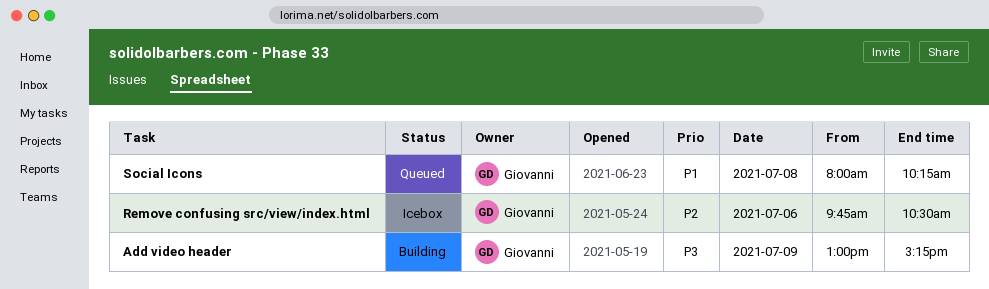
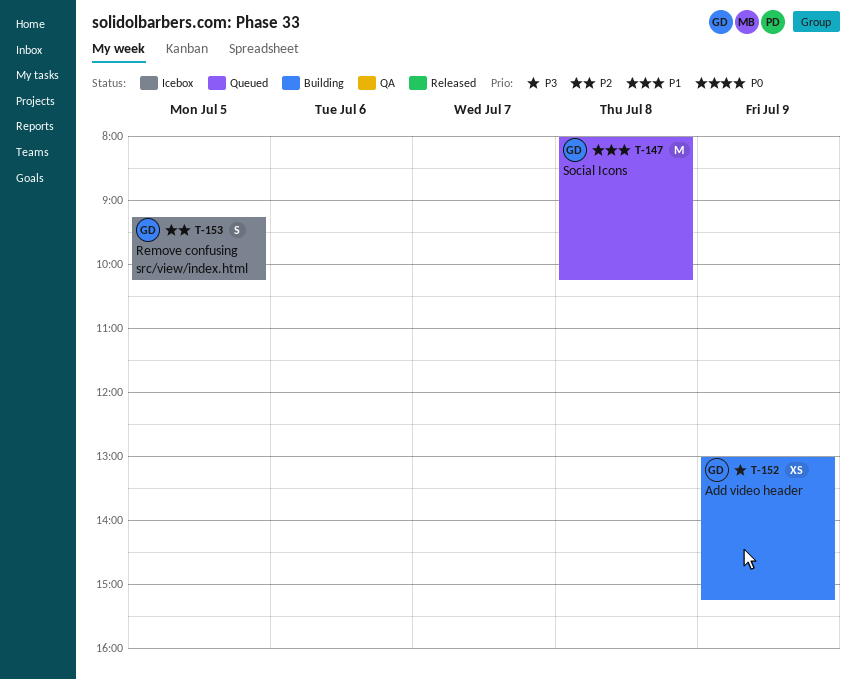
Remove confusing src/view/index.html, day: Jul 6 -> Jul 5
Remove confusing src/view/index.html, begins: 09:45 -> 09:15
Remove confusing src/view/index.html, ends: 10:30 -> 10:15

